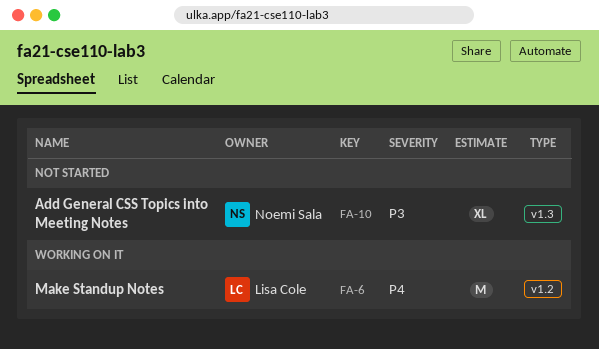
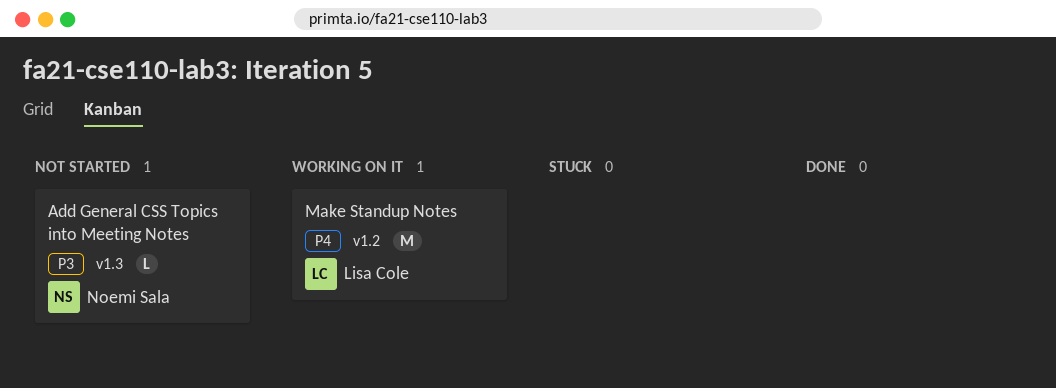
Add General CSS Topics into Meeting Notes, estimate: XL -> L

